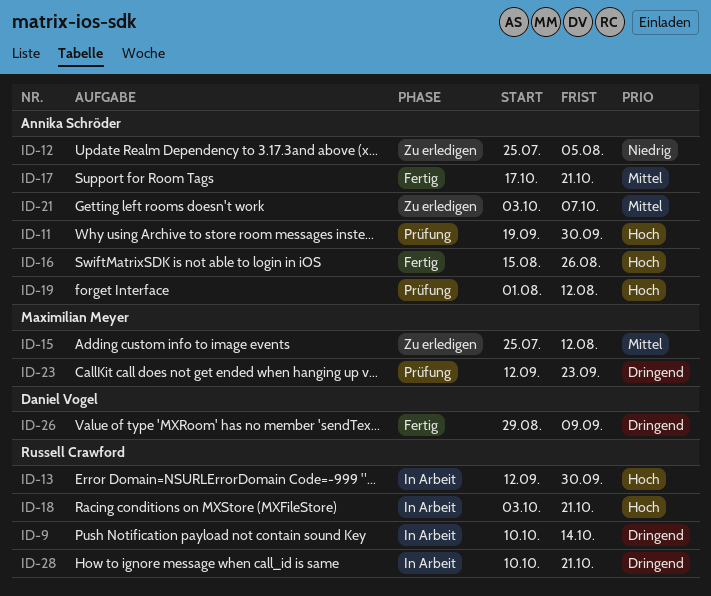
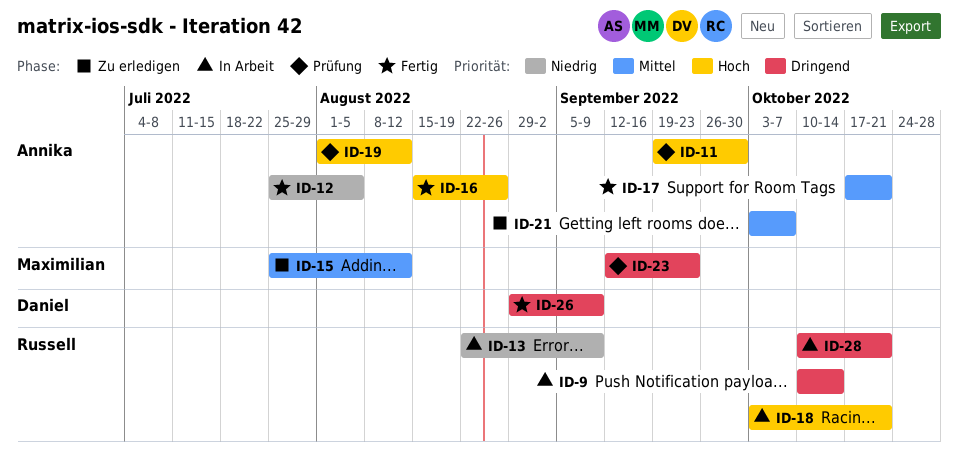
ID-12, status: Zu erledigen -> Fertig
ID-13, priority: Hoch -> Niedrig
ID-13, start: Sep 12 -> Aug 22
ID-13, due: Sep 30 -> Sep 9

